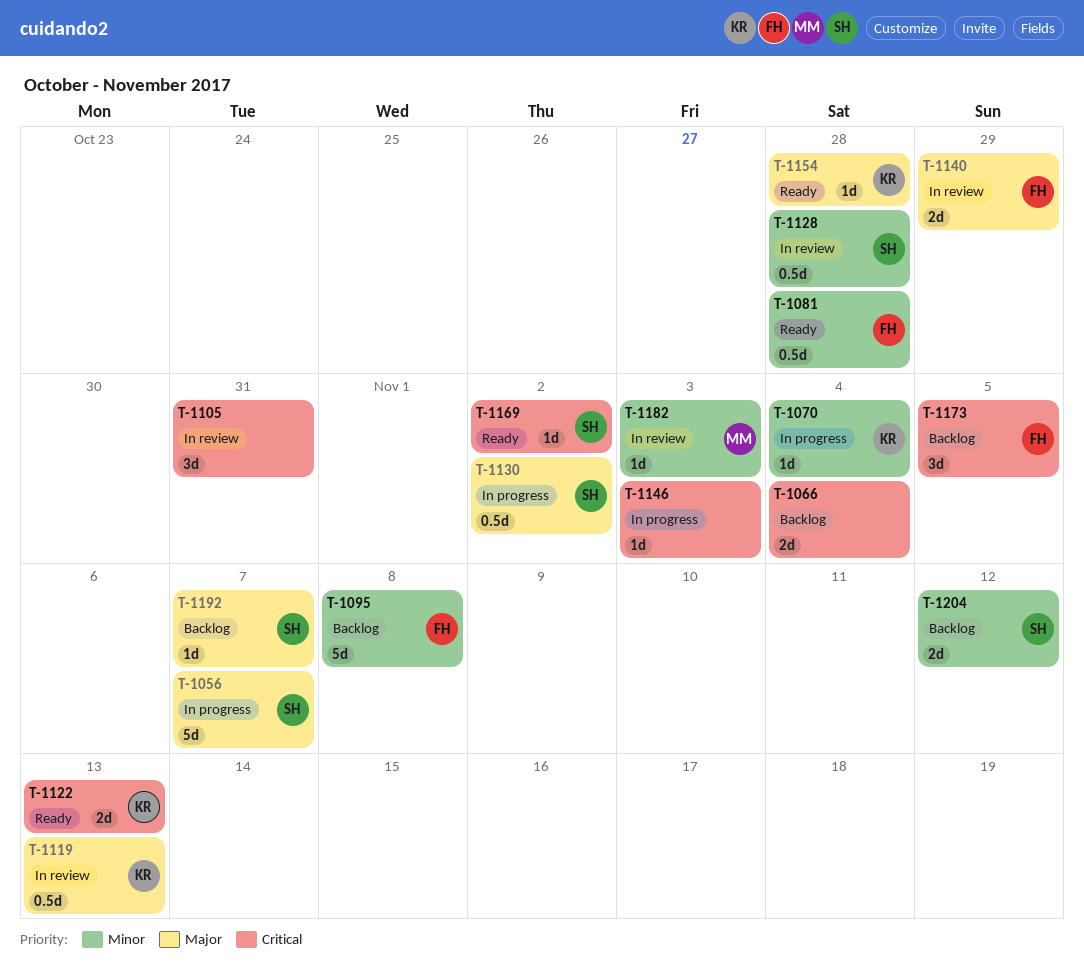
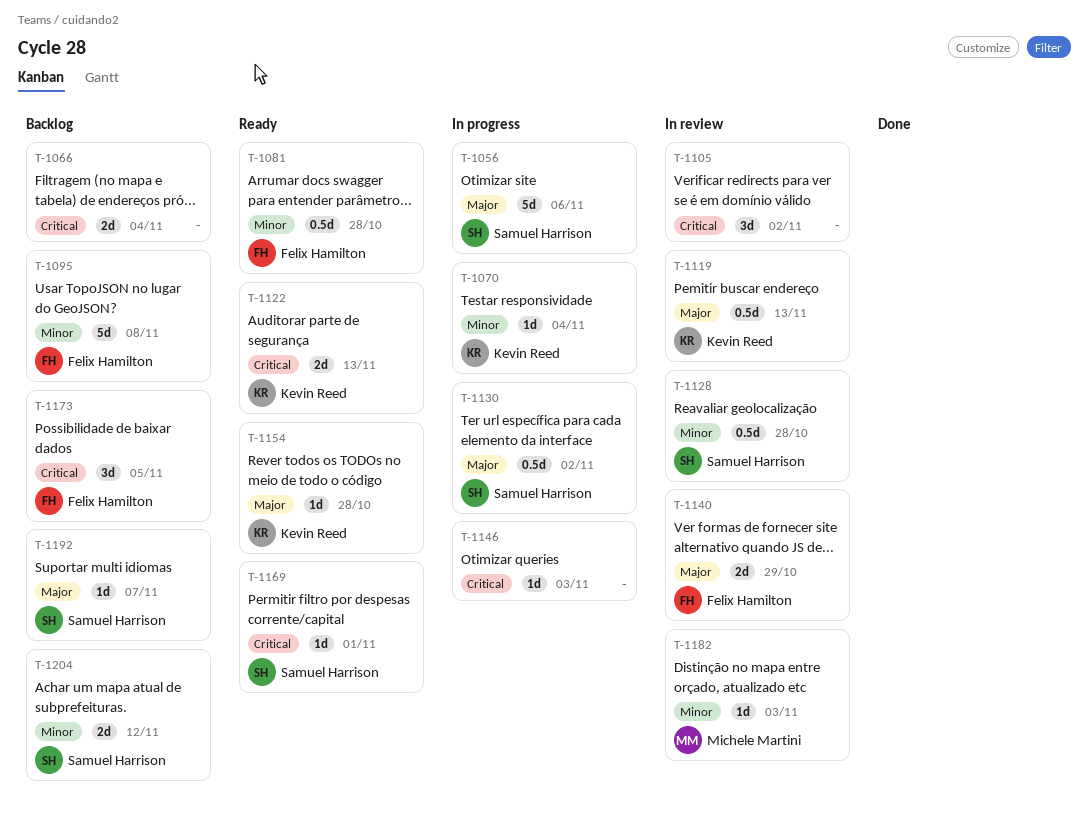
T-1056, due: Nov 7 -> Nov 6
T-1105, due: Oct 31 -> Nov 2
T-1169, due: Nov 2 -> Nov 1

